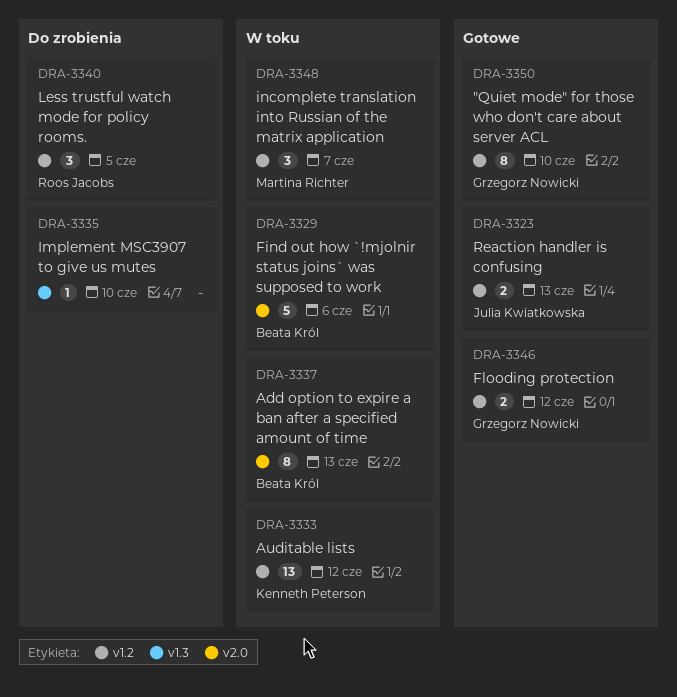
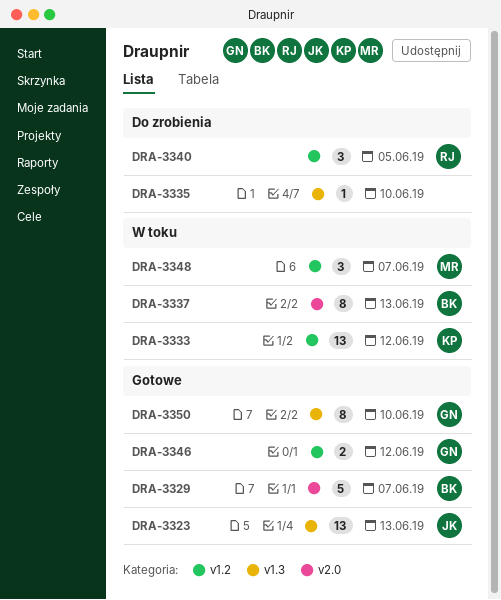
DRA-3323, label: v1.2 -> v1.3
DRA-3323, estimate: 2 -> 13
DRA-3329, status: W toku -> Gotowe
DRA-3329, due: Jun 6 -> Jun 7
DRA-3350, label: v1.2 -> v1.3

